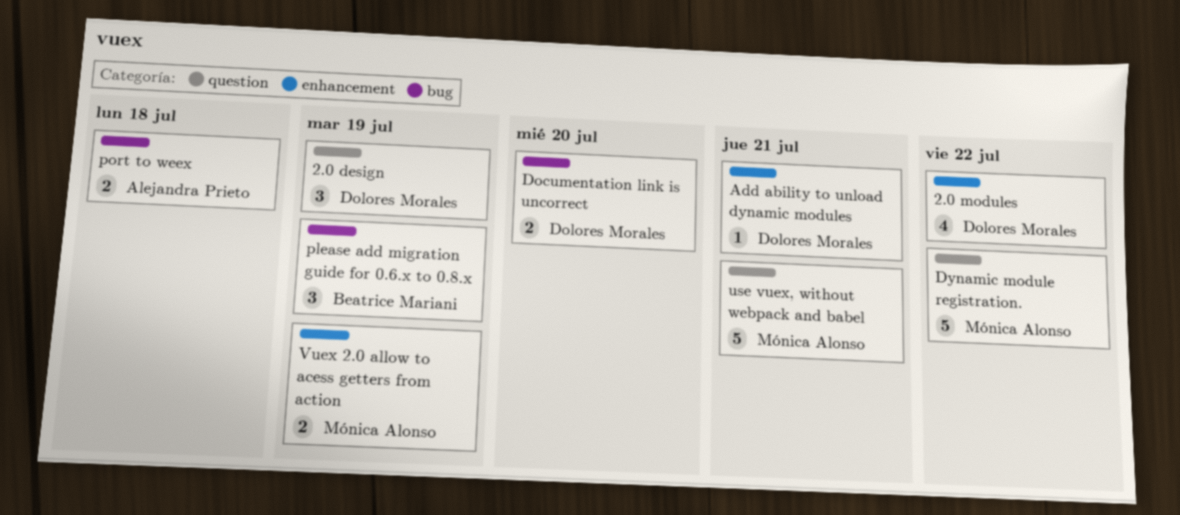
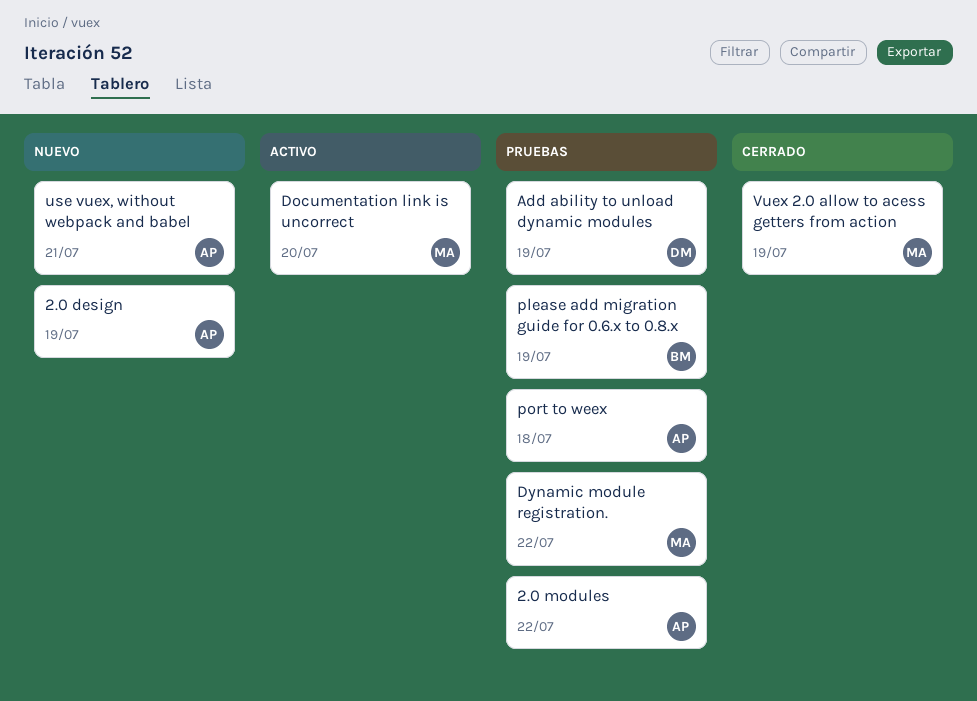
2.0 design, owner: Dolores Morales -> Alejandra Prieto
2.0 modules, owner: Dolores Morales -> Alejandra Prieto
Add ability to unload dynamic modules, due: Jul 21 -> Jul 19
Documentation link is uncorrect, owner: Dolores Morales -> Mónica Alonso
use vuex, without webpack and babel, owner: Mónica Alonso -> Alejandra Prieto

